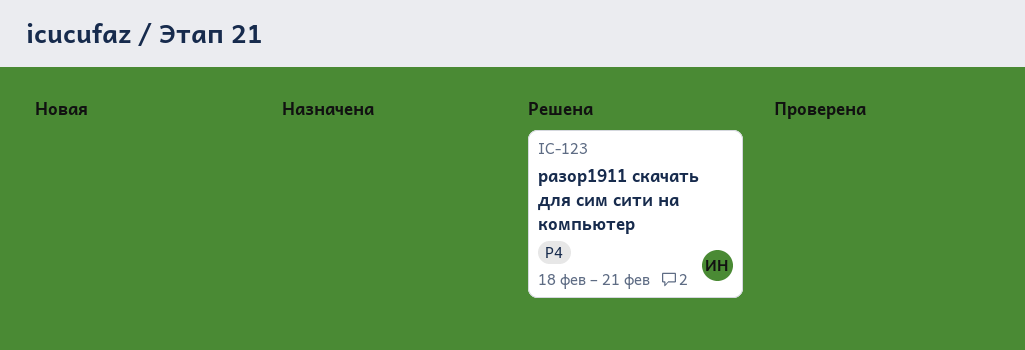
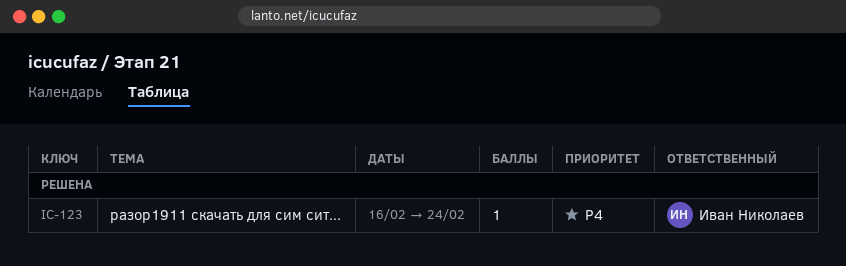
IC-123, start: Feb 18 -> Feb 16
IC-123, due: Feb 21 -> Feb 24

